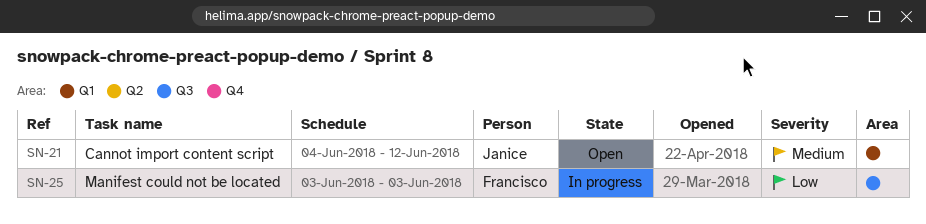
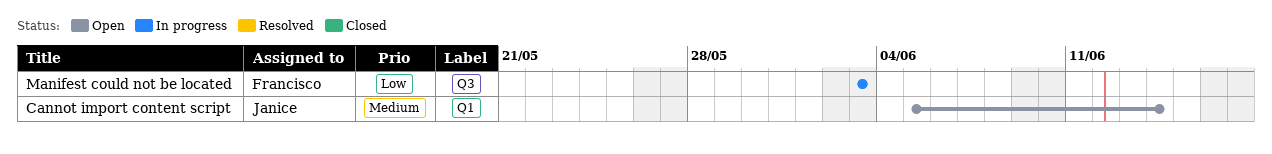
Cannot import content script, start: Jun 4 -> Jun 5
Cannot import content script, due: Jun 12 -> Jun 14

